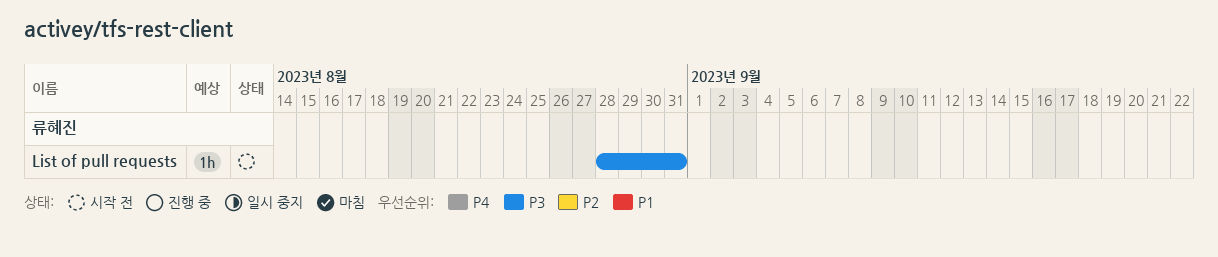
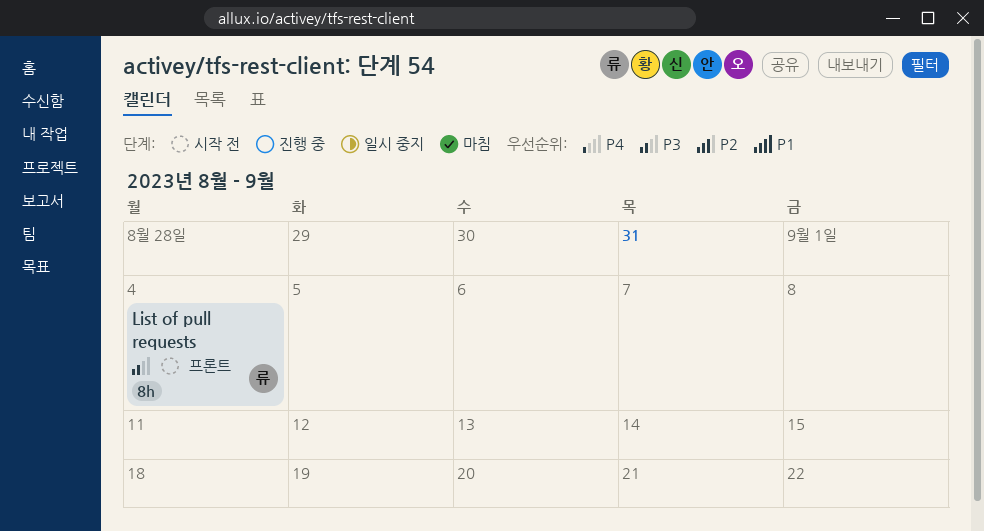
List of pull requests, estimate: 1h -> 8h
List of pull requests, due: Aug 31 -> Sep 4

